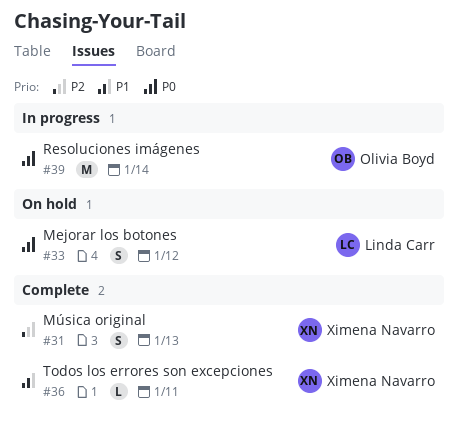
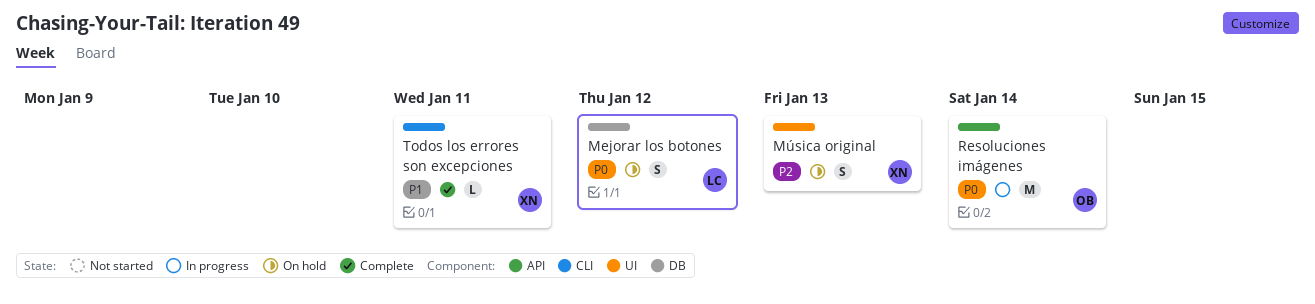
Música original, status: Complete -> On hold

